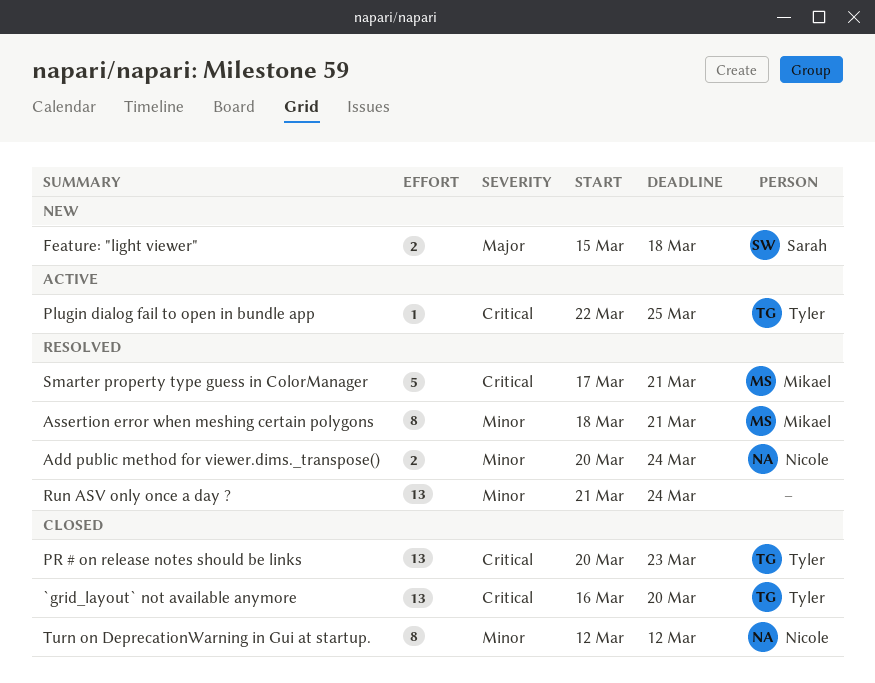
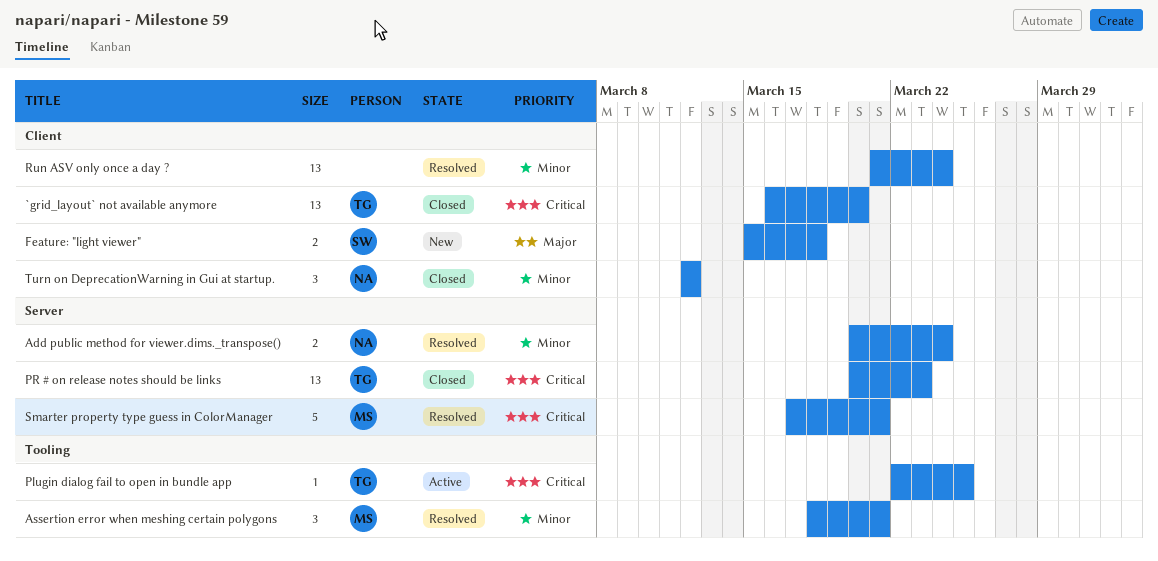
Assertion error when meshing certain polygons, estimate: 8 -> 3
Turn on DeprecationWarning in Gui at startup., estimate: 8 -> 3

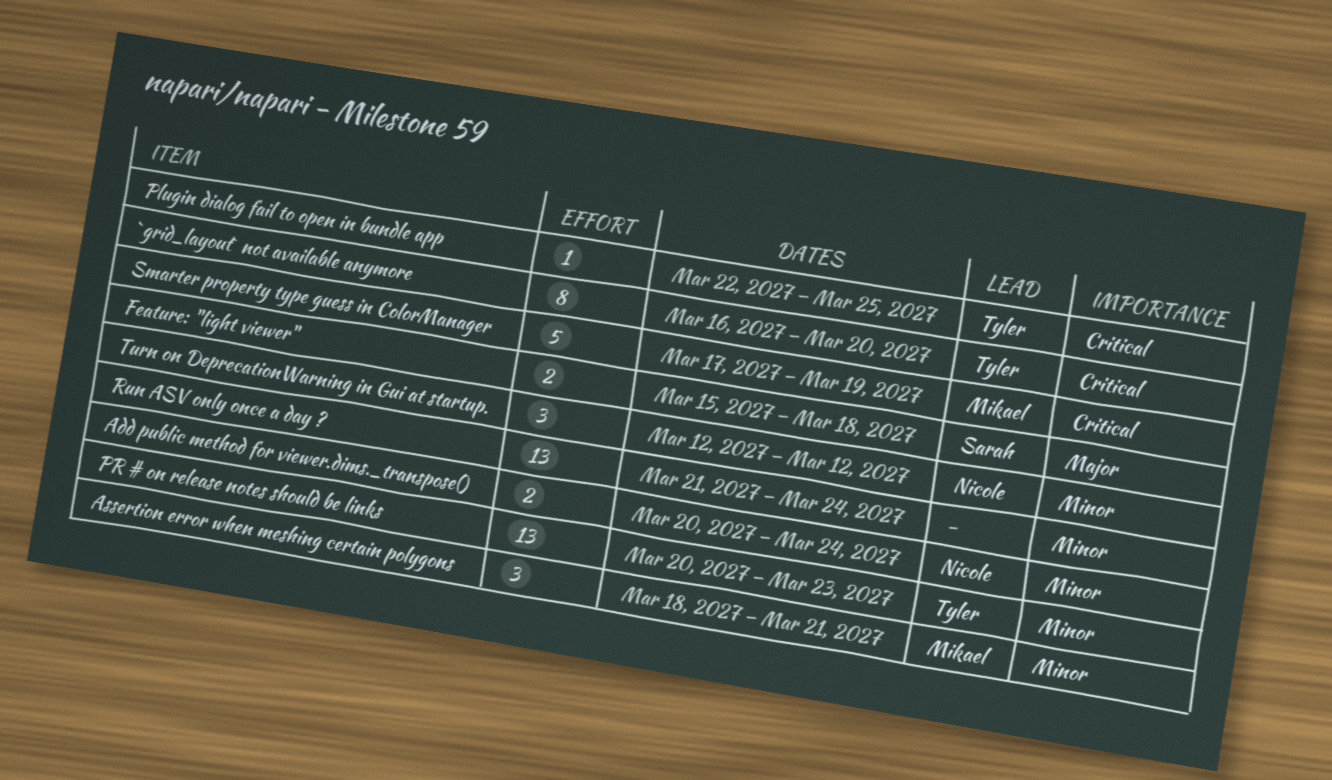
`grid_layout` not available anymore, estimate: 13 -> 8
PR # on release notes should be links, priority: Critical -> Minor
Smarter property type guess in ColorManager, due: Mar 21 -> Mar 19

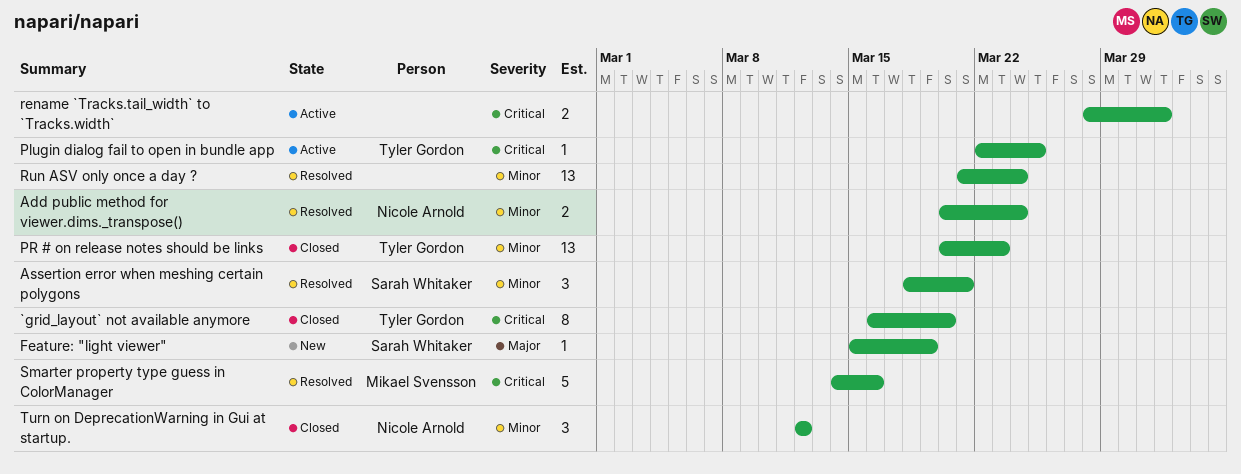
Assertion error when meshing certain polygons, owner: Mikael Svensson -> Sarah Whitaker
Feature: "light viewer", estimate: 2 -> 1
Feature: "light viewer", due: Mar 18 -> Mar 19
rename `Tracks.tail_width` to `Tracks.width`: none -> present
Smarter property type guess in ColorManager, start: Mar 17 -> Mar 14
Smarter property type guess in ColorManager, due: Mar 19 -> Mar 16

